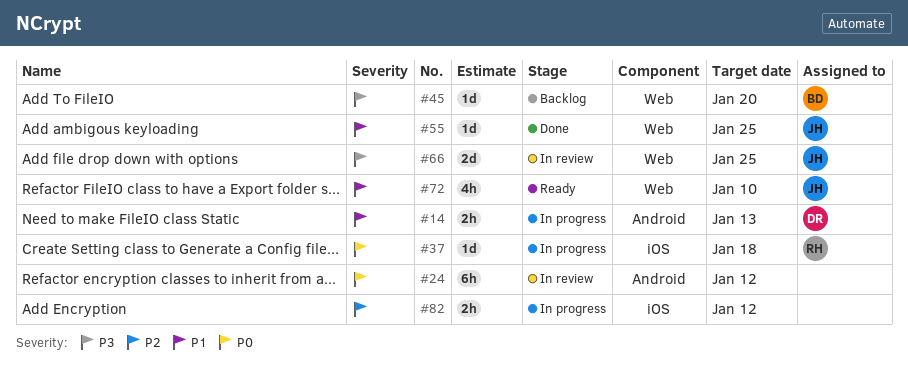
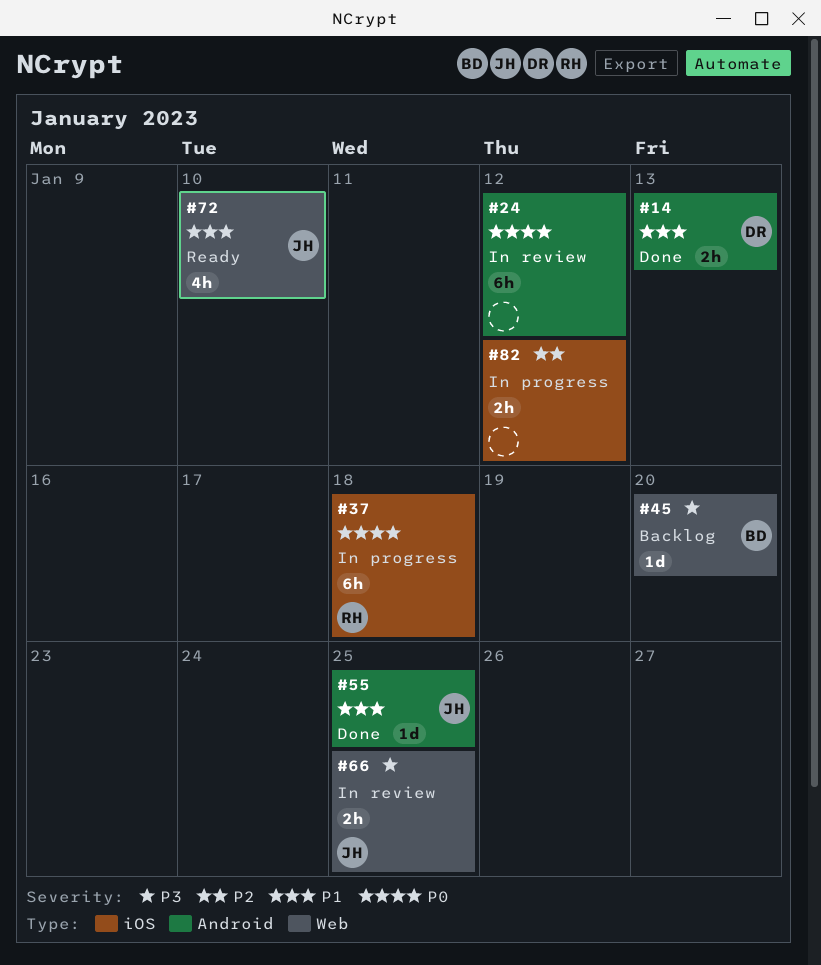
#14, status: In progress -> Done
#37, estimate: 1d -> 6h
#55, label: Web -> Android
#66, estimate: 2d -> 2h

